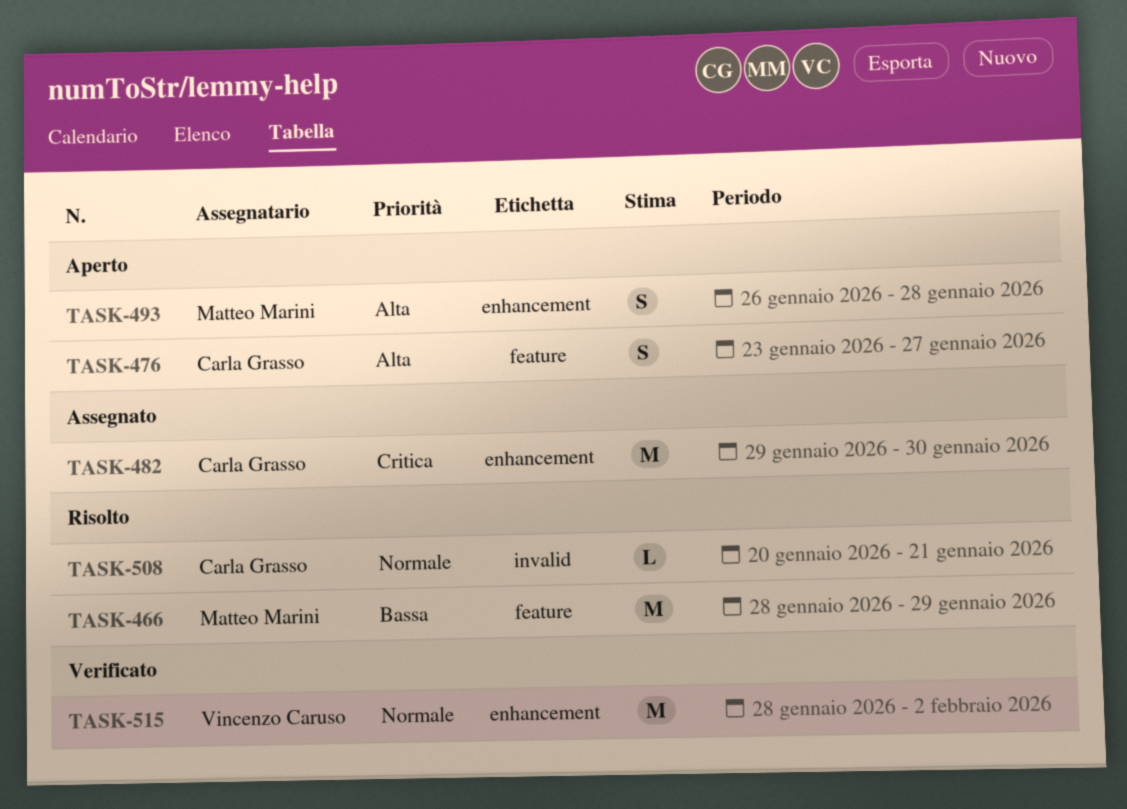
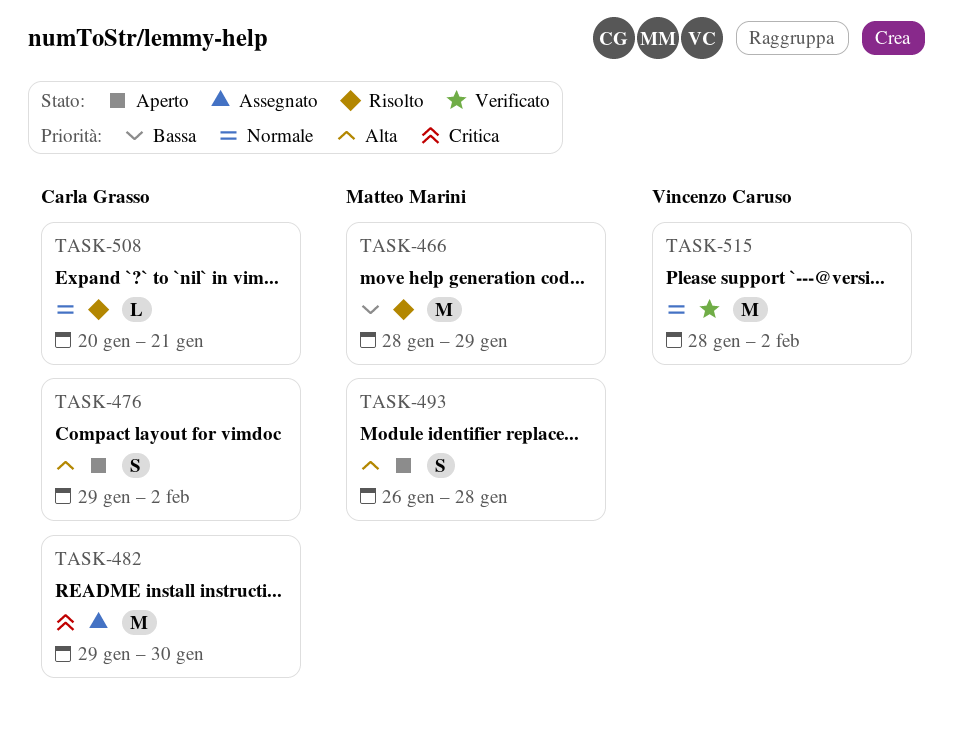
TASK-476, start: Jan 23 -> Jan 29
TASK-476, due: Jan 27 -> Feb 2

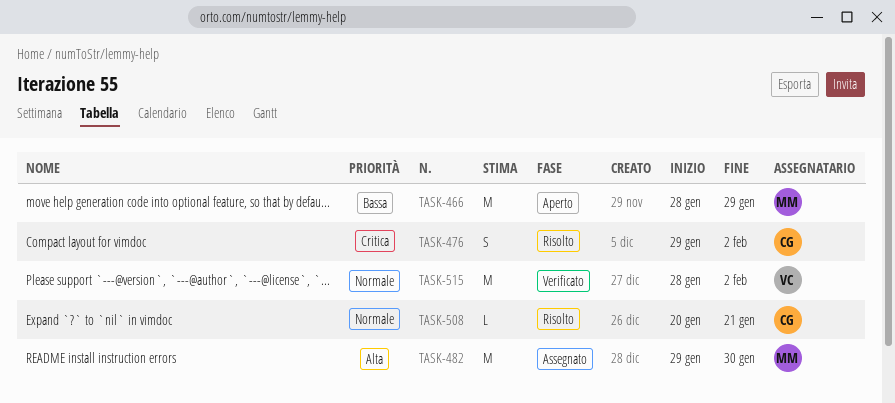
TASK-466, status: Risolto -> Aperto
TASK-476, status: Aperto -> Risolto
TASK-476, priority: Alta -> Critica
TASK-482, owner: Carla Grasso -> Matteo Marini
TASK-482, priority: Critica -> Alta
TASK-493: present -> none

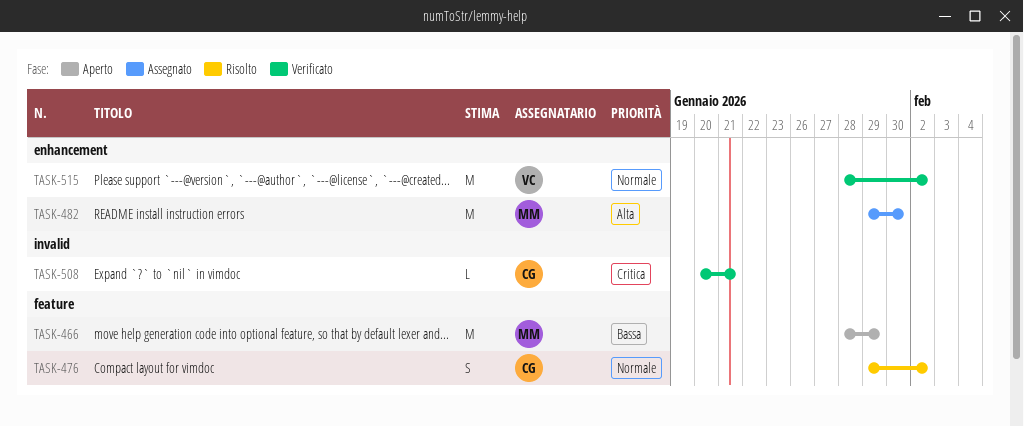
TASK-476, priority: Critica -> Normale
TASK-508, status: Risolto -> Verificato
TASK-508, priority: Normale -> Critica

